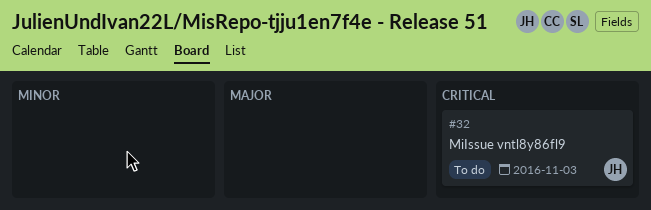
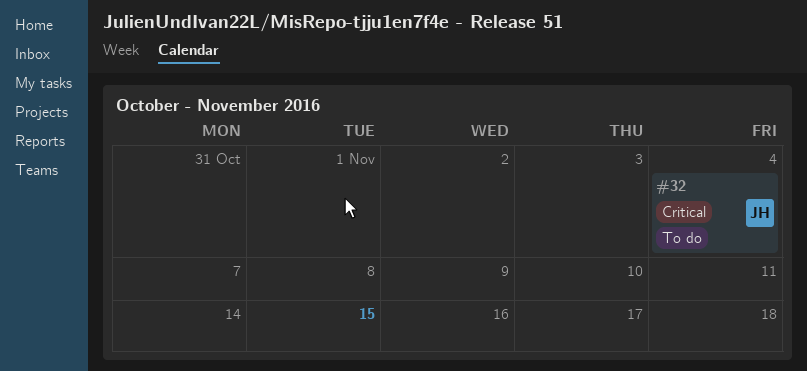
#32, due: Nov 3 -> Nov 4

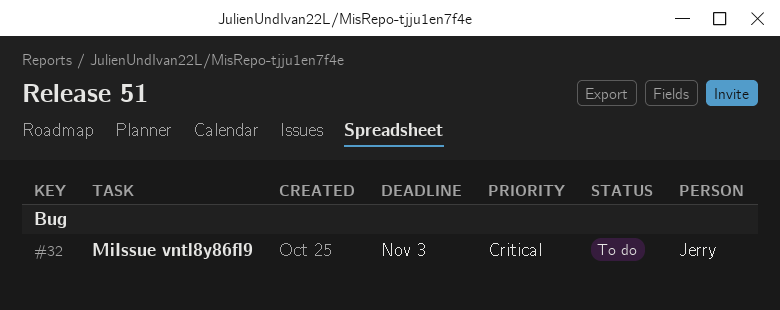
#32, due: Nov 4 -> Nov 3

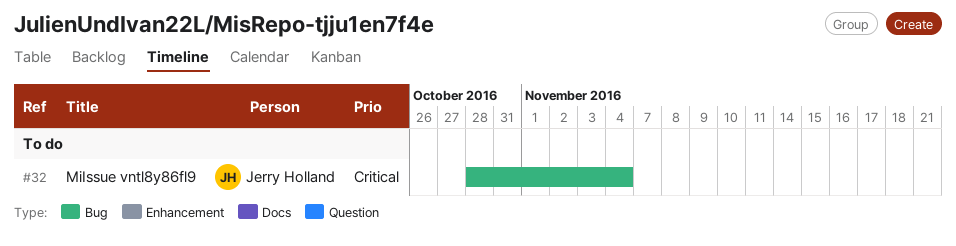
#32, due: Nov 3 -> Nov 4

